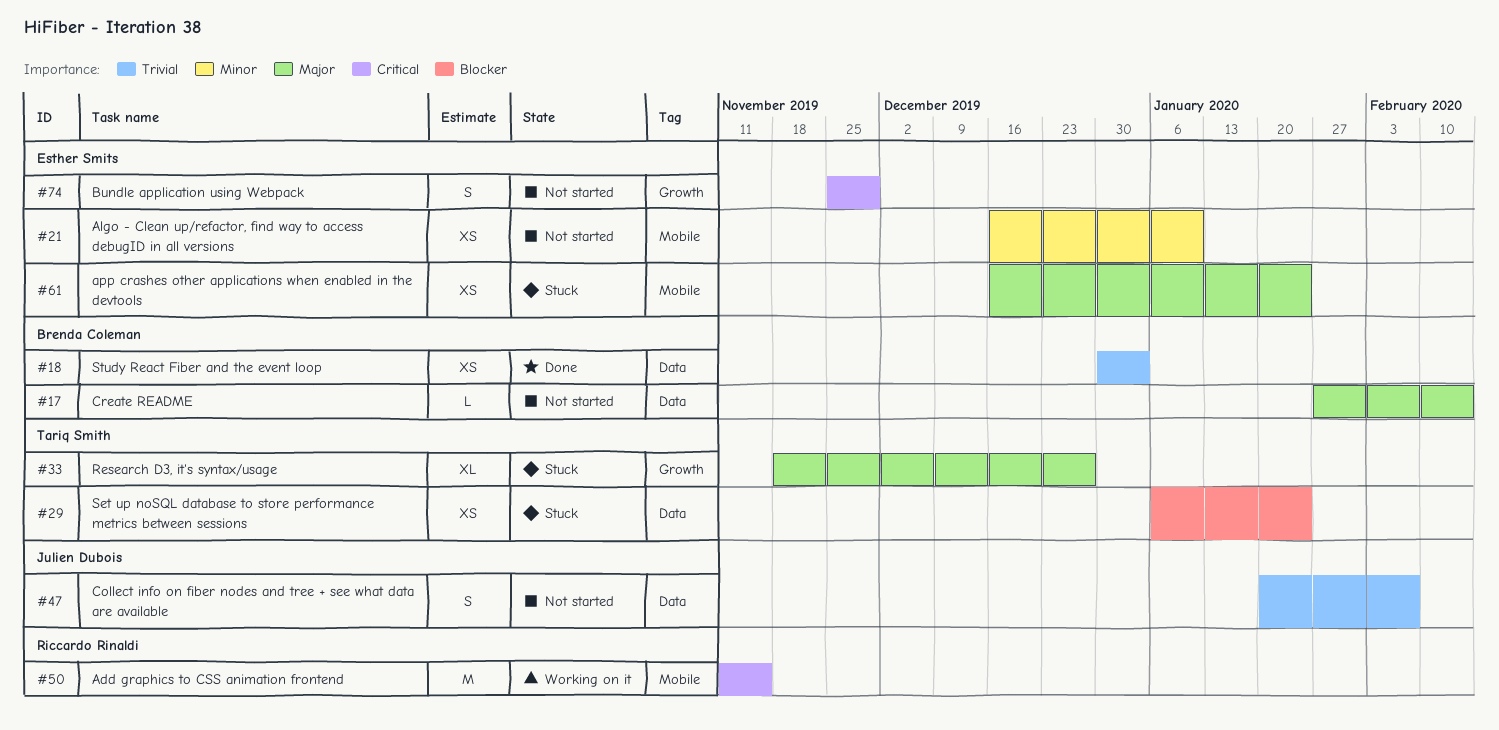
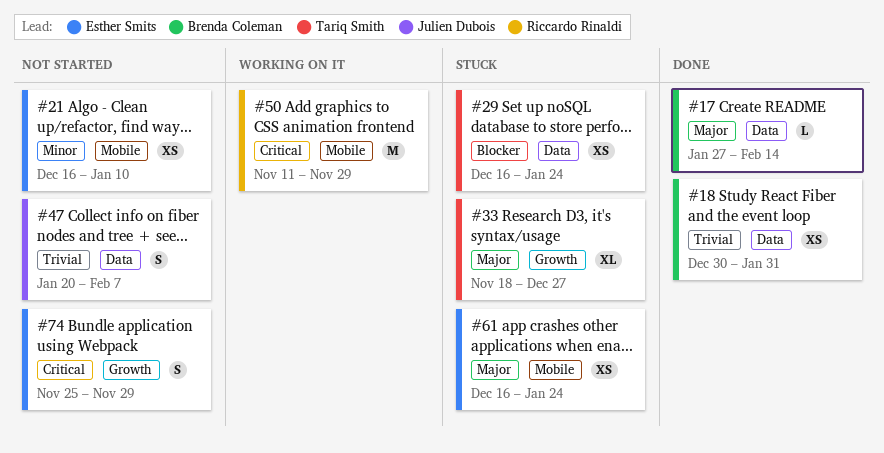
#17, status: Not started -> Done
#18, due: Jan 3 -> Jan 31
#29, start: Jan 6 -> Dec 16
#50, due: Nov 15 -> Nov 29

